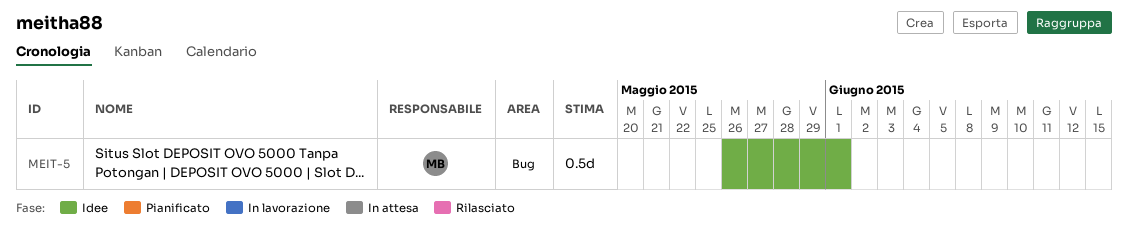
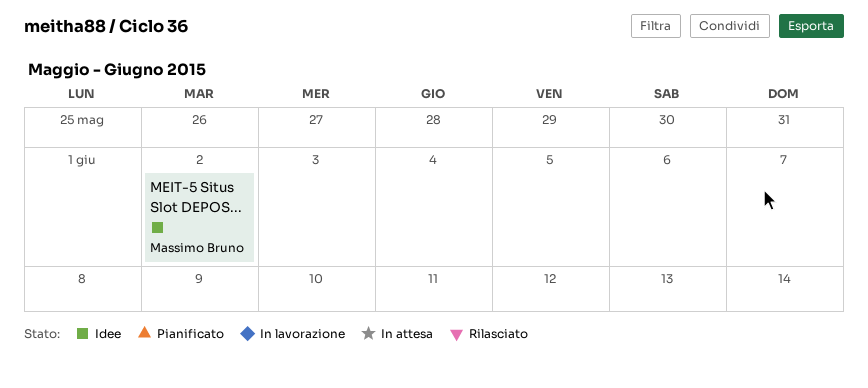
MEIT-5, due: Jun 1 -> Jun 2

